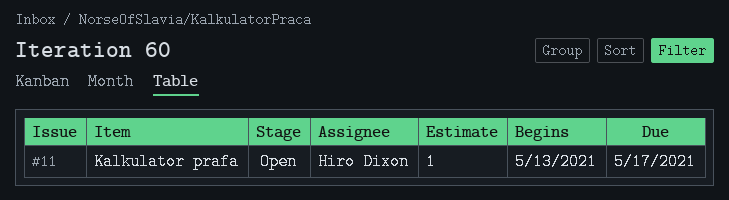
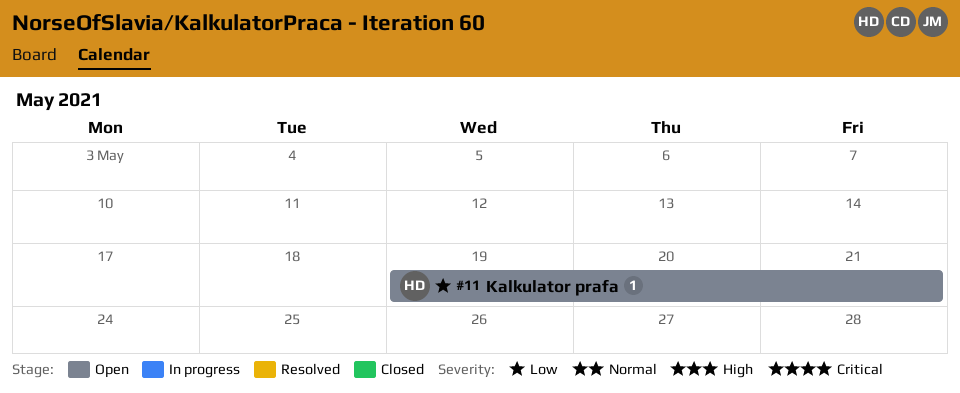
#11, start: May 13 -> May 19
#11, due: May 17 -> May 21

